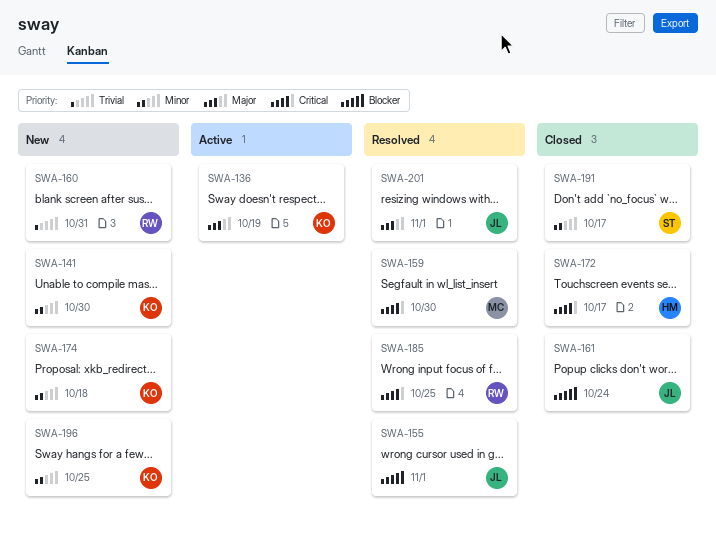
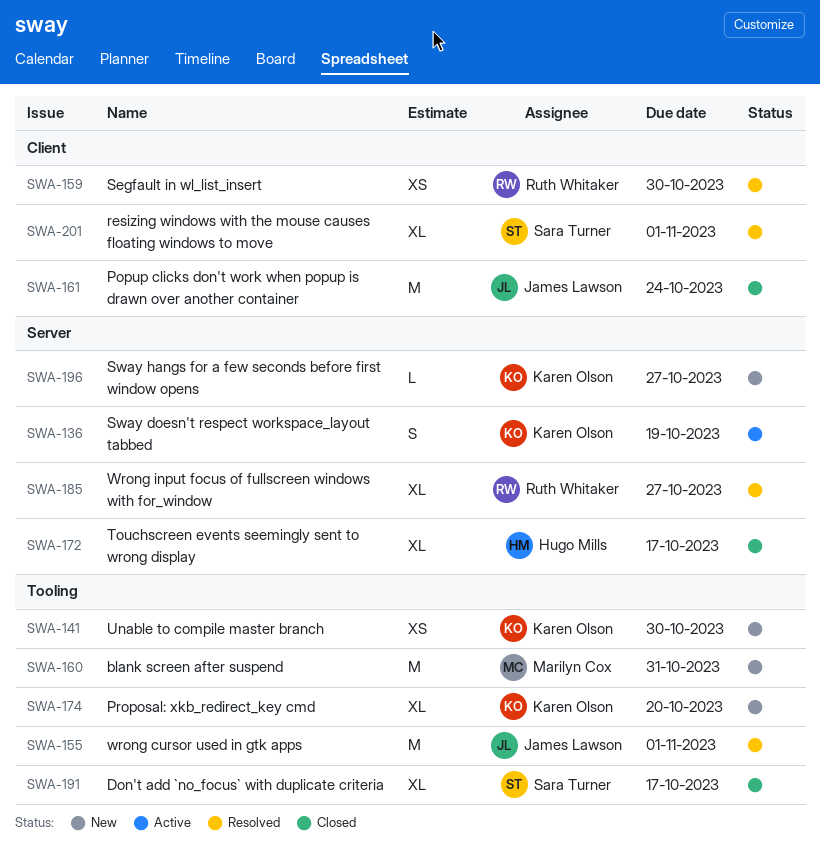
SWA-159, owner: Marilyn Cox -> Ruth Whitaker
SWA-160, owner: Ruth Whitaker -> Marilyn Cox
SWA-174, due: Oct 18 -> Oct 20
SWA-185, due: Oct 25 -> Oct 27
SWA-196, due: Oct 25 -> Oct 27
SWA-201, owner: James Lawson -> Sara Turner

